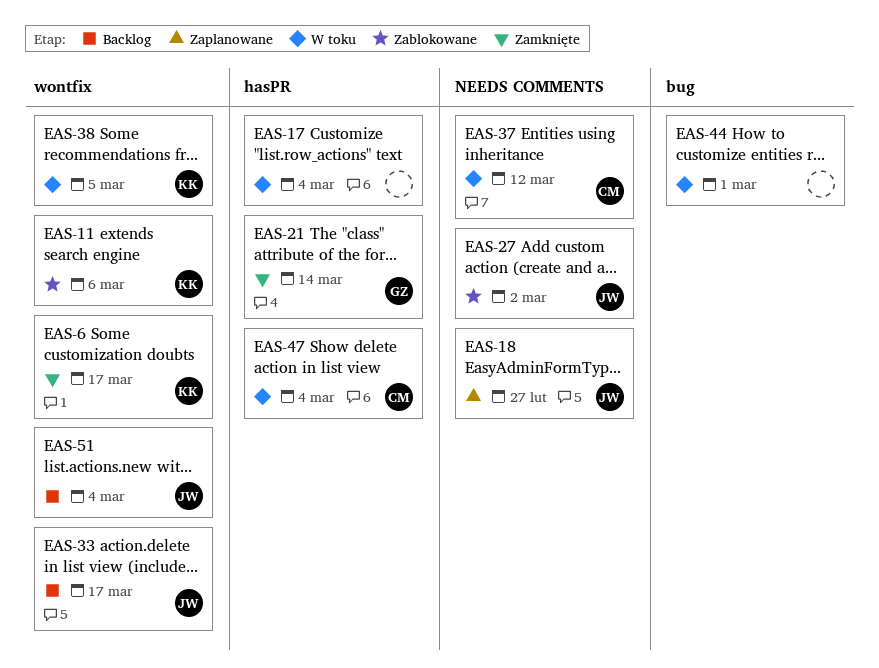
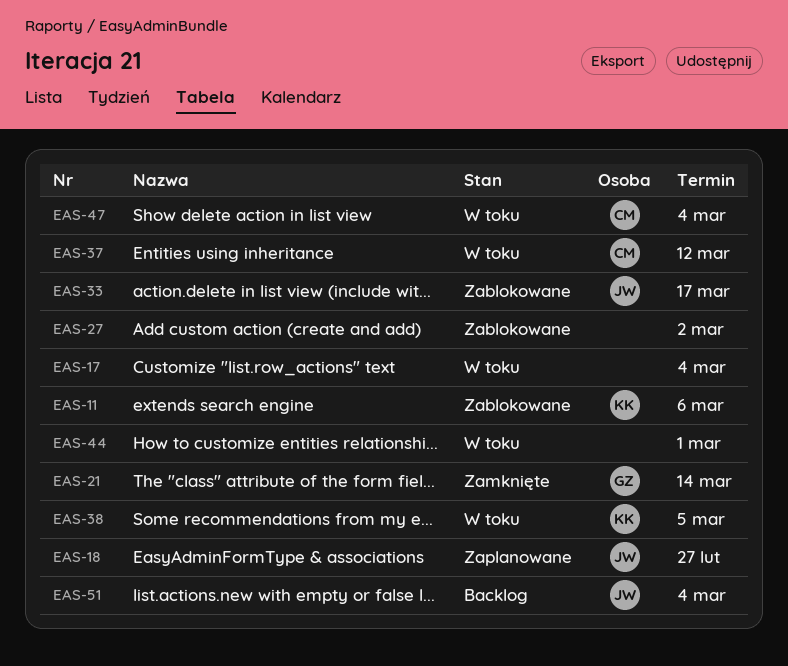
EAS-6: present -> none
EAS-27, owner: JW -> none
EAS-33, status: Backlog -> Zablokowane

